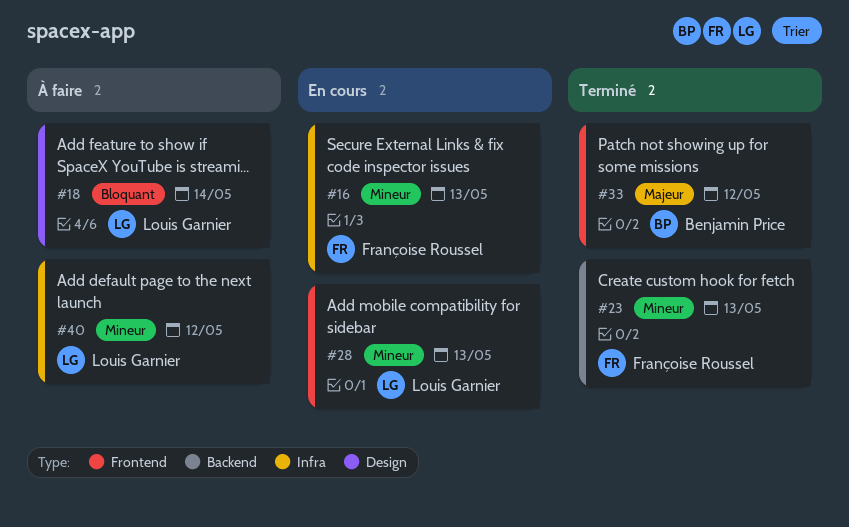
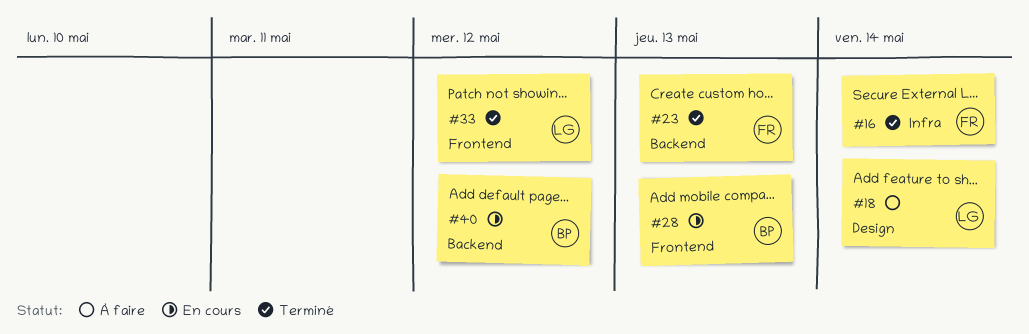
#16, status: En cours -> Terminé
#16, due: May 13 -> May 14
#28, owner: Louis Garnier -> Benjamin Price
#33, owner: Benjamin Price -> Louis Garnier
#40, status: À faire -> En cours
#40, owner: Louis Garnier -> Benjamin Price
#40, label: Infra -> Backend

